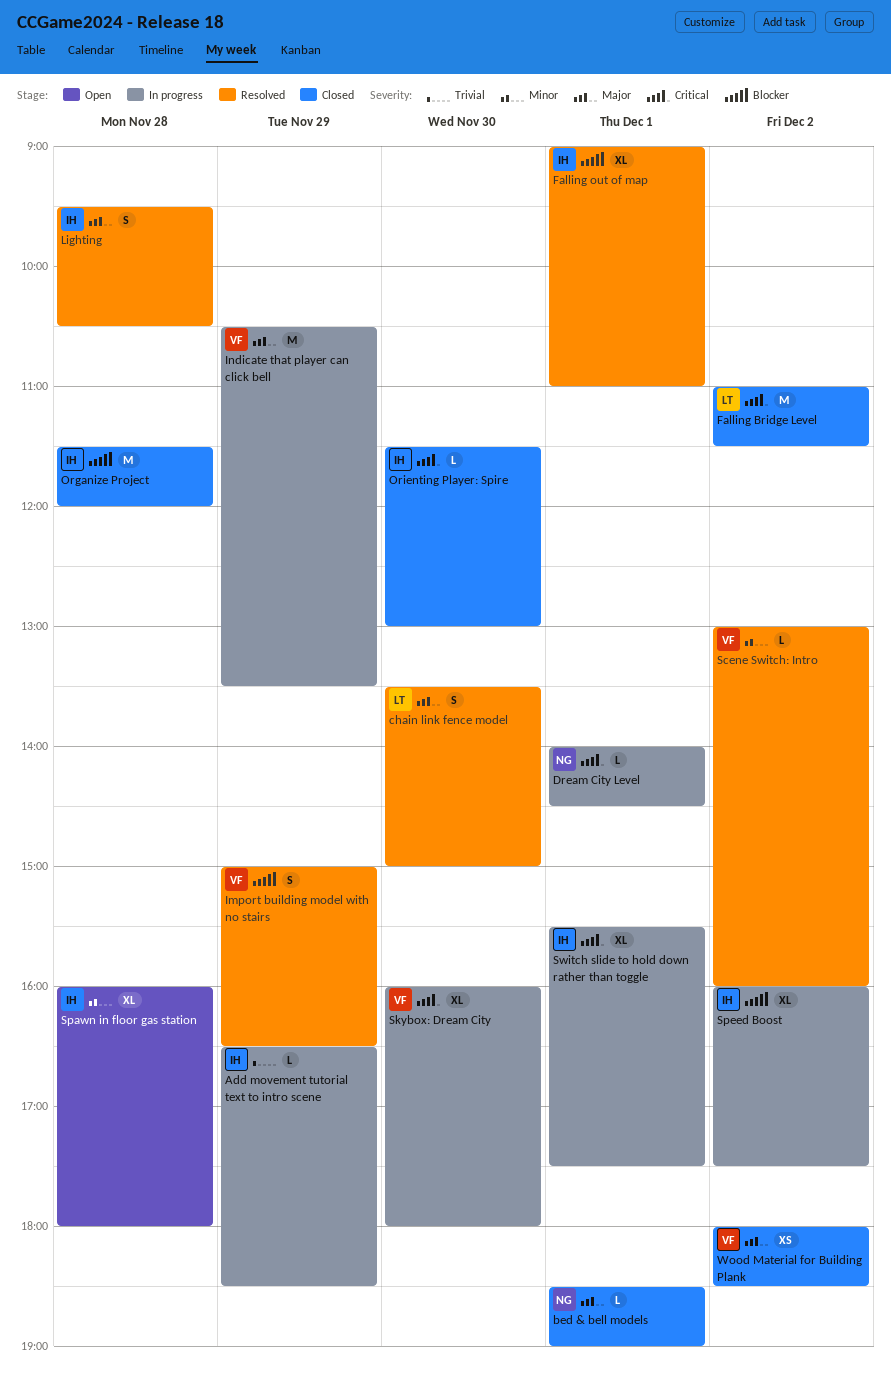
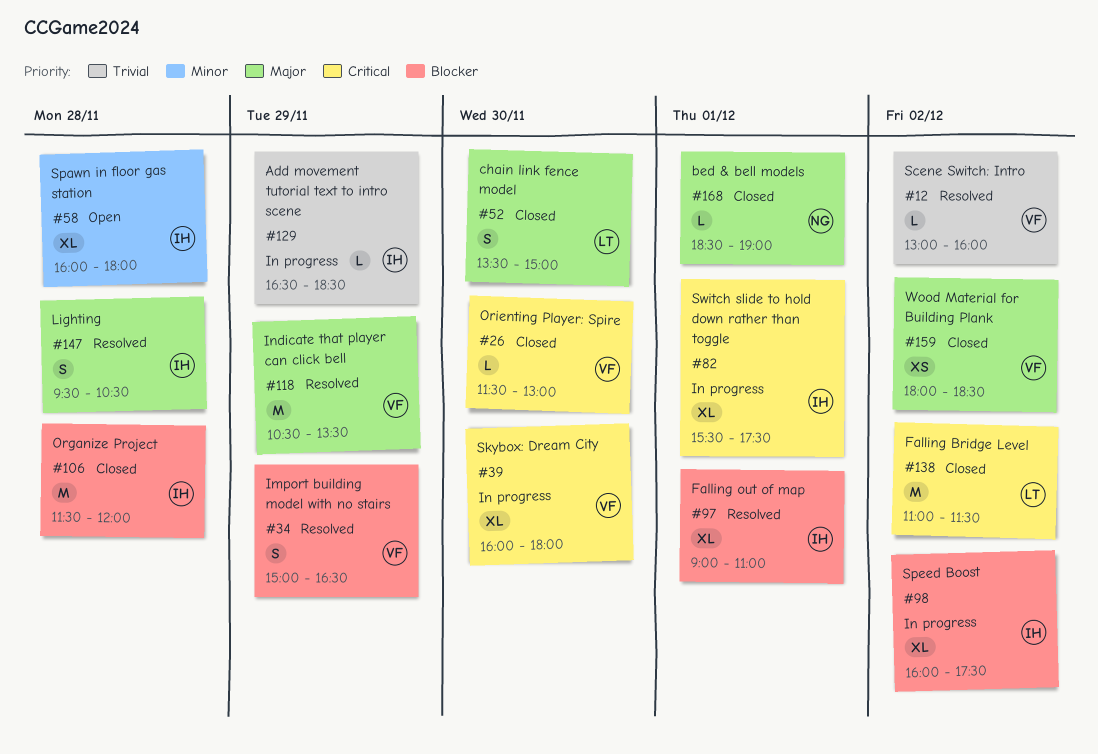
chain link fence model, status: Resolved -> Closed
Dream City Level: present -> none
Indicate that player can click bell, status: In progress -> Resolved
Orienting Player: Spire, owner: IH -> VF
Scene Switch: Intro, priority: Minor -> Trivial

